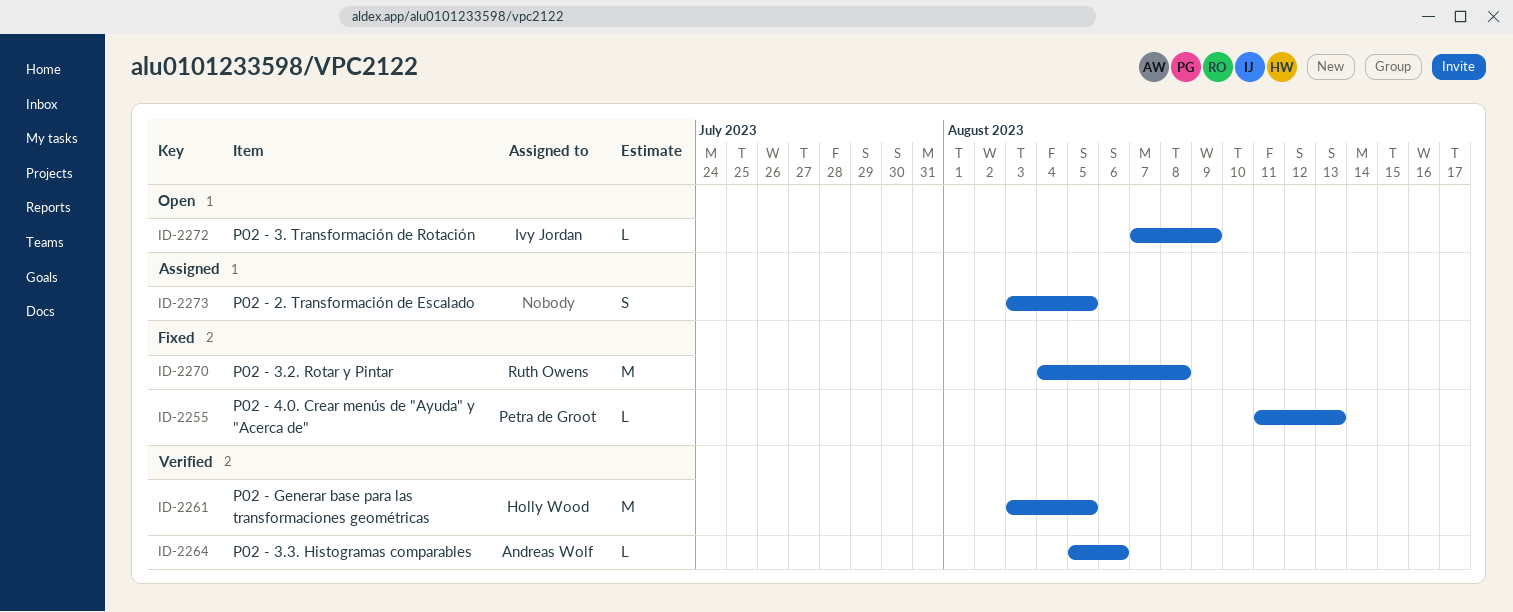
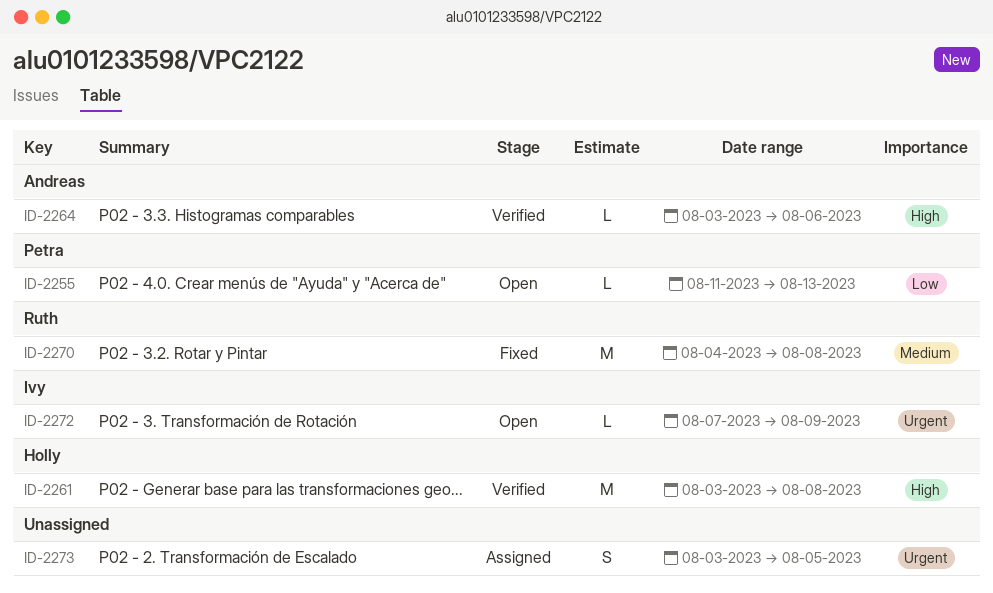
ID-2255, status: Fixed -> Open
ID-2261, due: Aug 5 -> Aug 8
ID-2264, start: Aug 5 -> Aug 3

